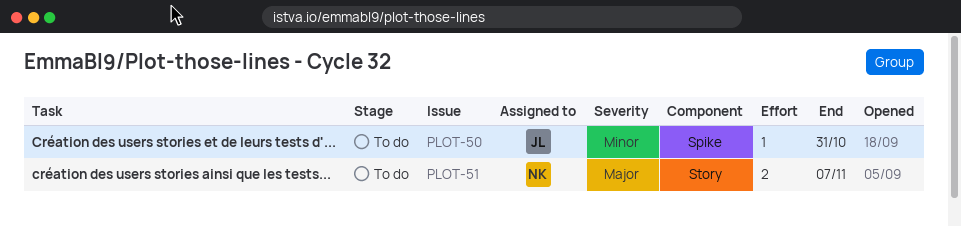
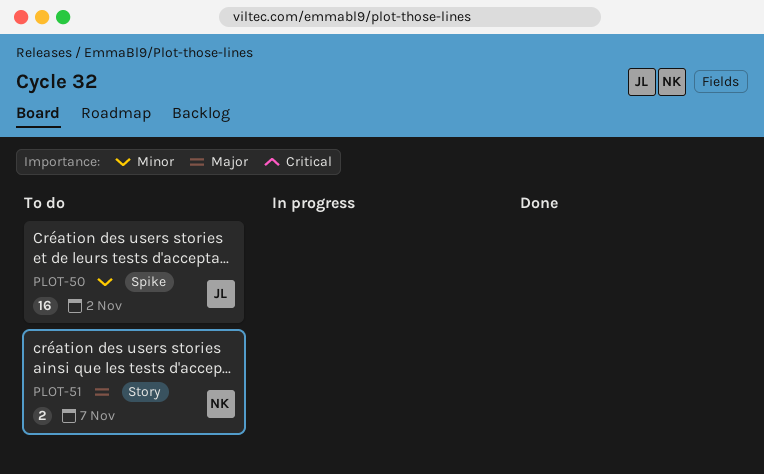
PLOT-50, estimate: 1 -> 16
PLOT-50, due: Oct 31 -> Nov 2

